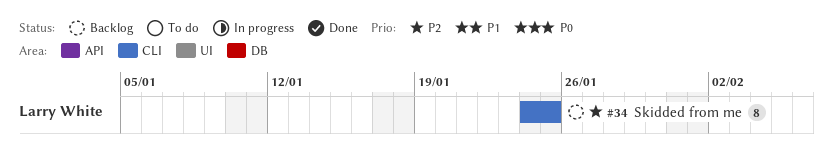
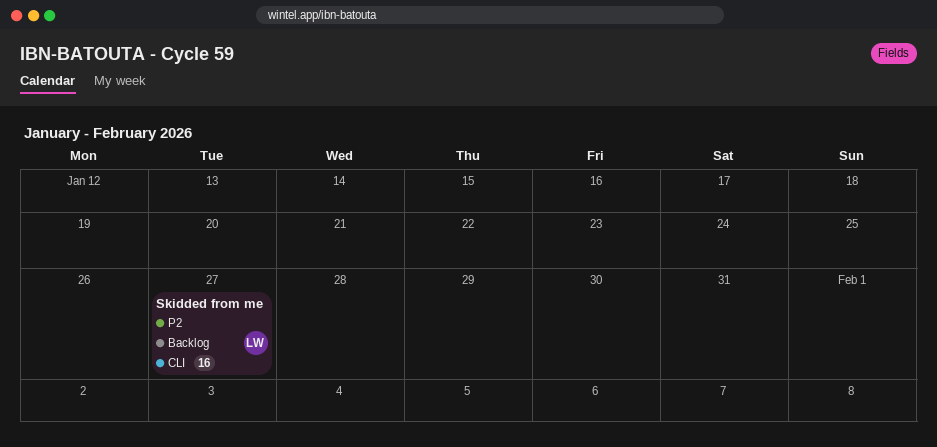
Skidded from me, estimate: 8 -> 16
Skidded from me, due: Jan 25 -> Jan 27

